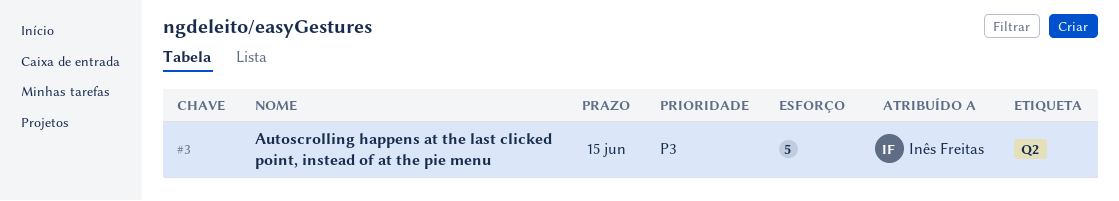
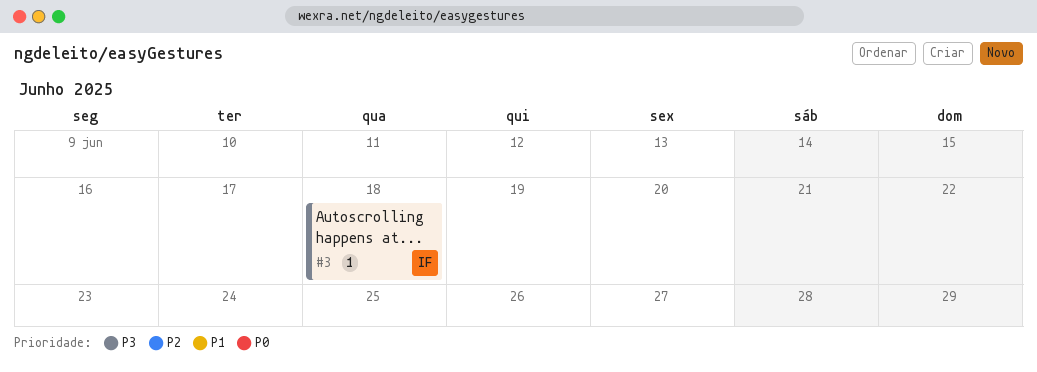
#3, estimate: 5 -> 1
#3, due: Jun 15 -> Jun 18

